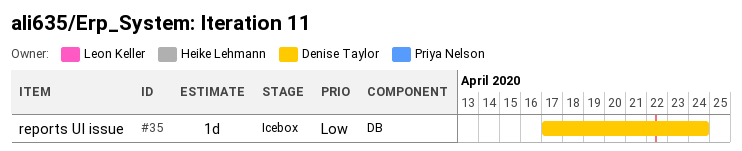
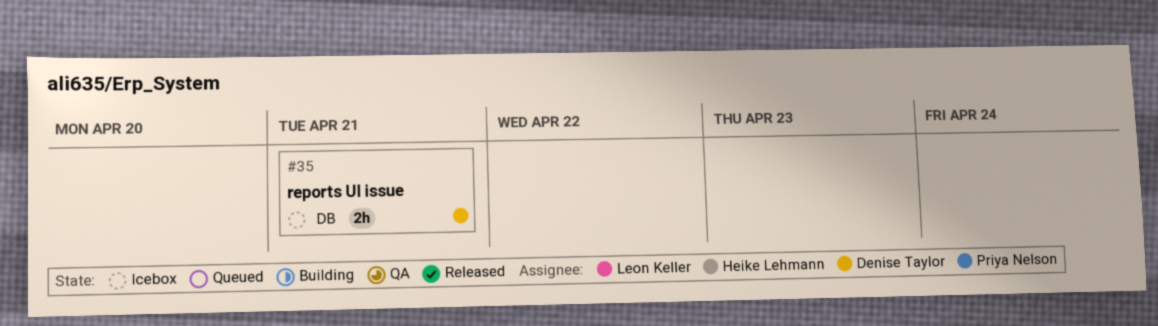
#35, estimate: 1d -> 2h
#35, due: Apr 24 -> Apr 21

